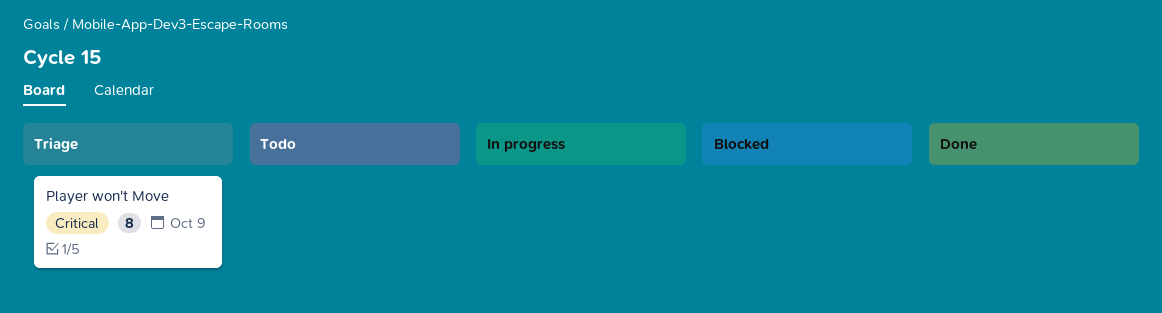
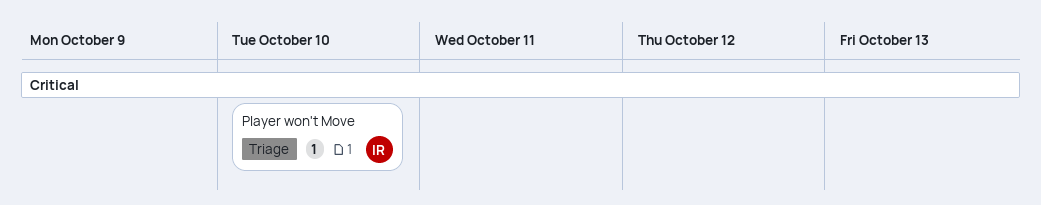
Player won't Move, estimate: 8 -> 1
Player won't Move, due: Oct 9 -> Oct 10

